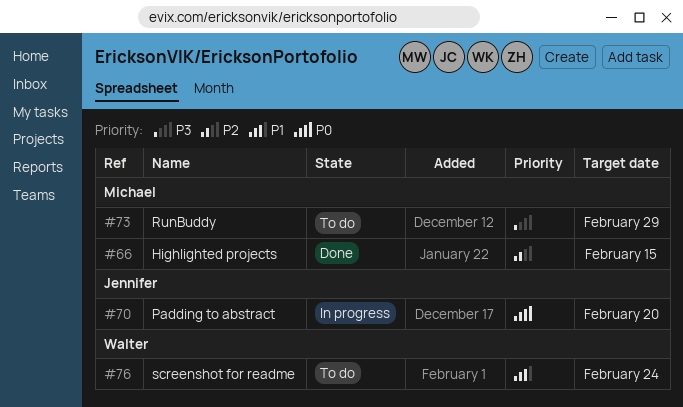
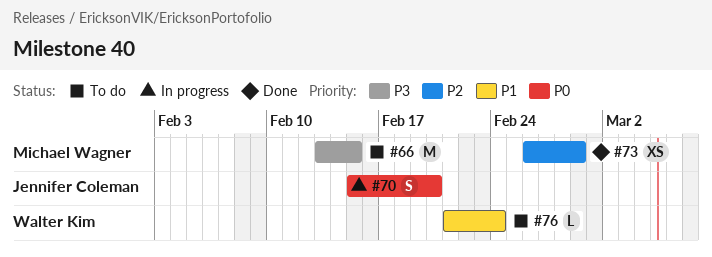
#66, status: Done -> To do
#66, priority: P2 -> P3
#73, status: To do -> Done
#73, priority: P3 -> P2

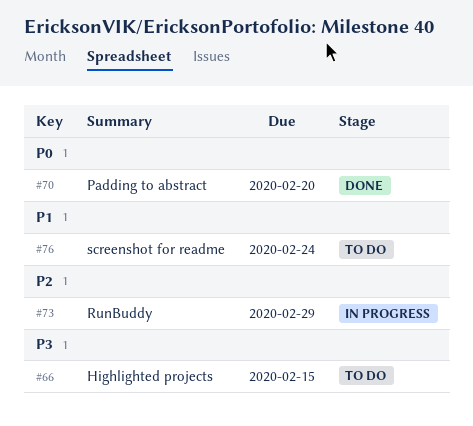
#70, status: In progress -> Done
#73, status: Done -> In progress

